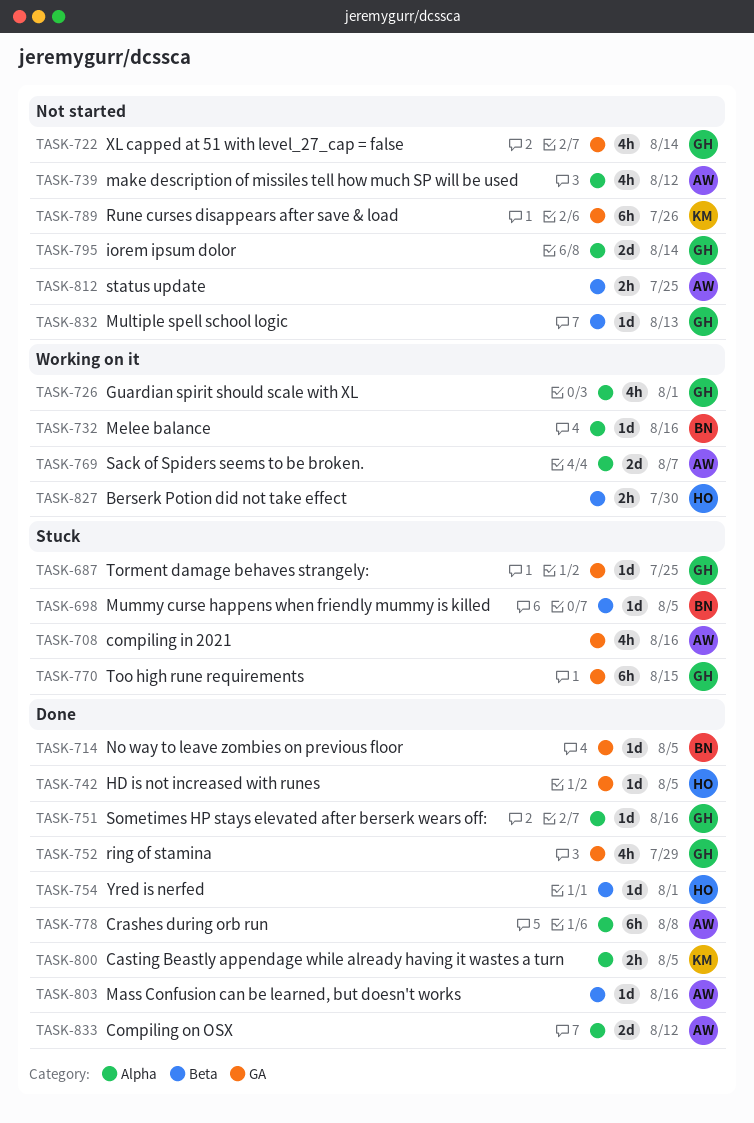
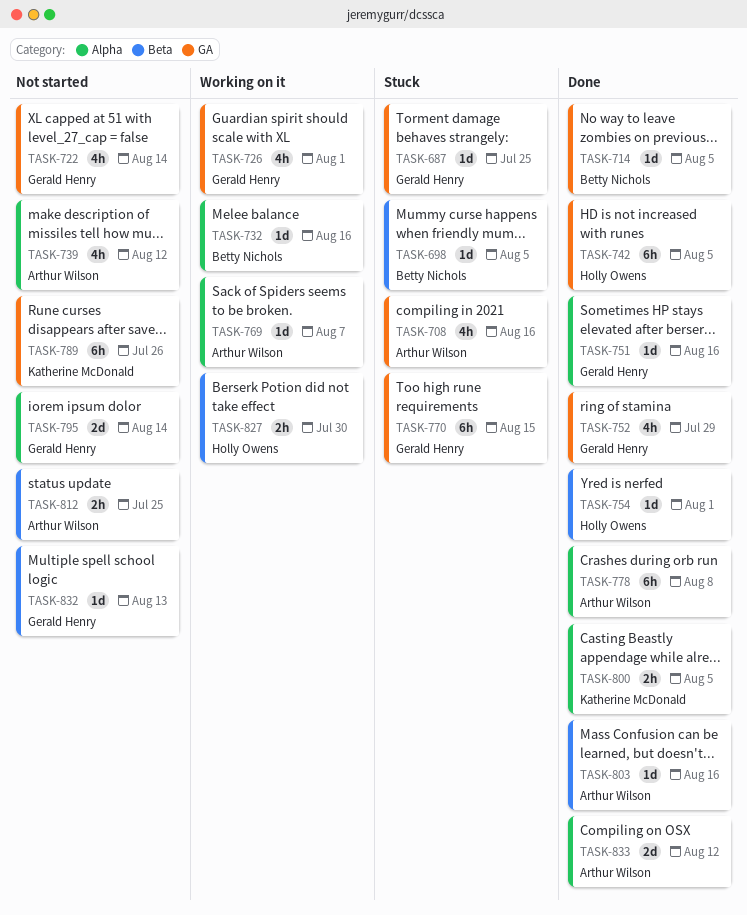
TASK-726, label: Alpha -> GA
TASK-742, estimate: 1d -> 6h
TASK-769, estimate: 2d -> 1d

